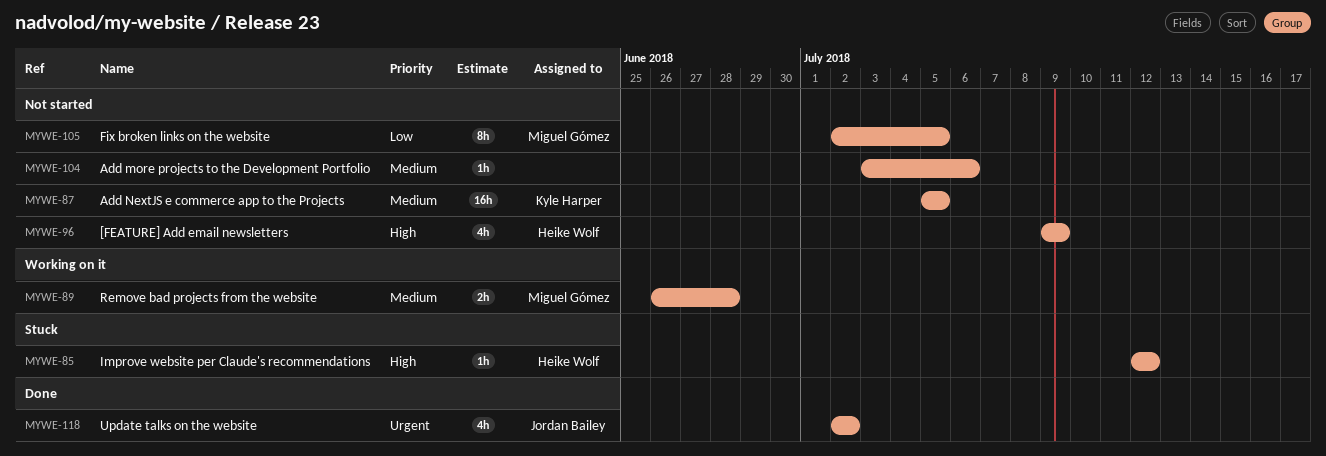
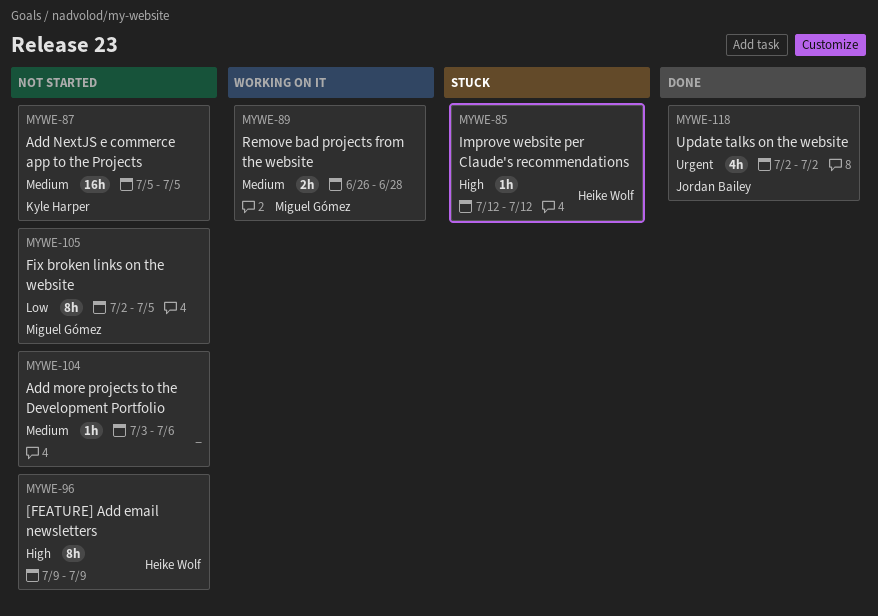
MYWE-96, estimate: 4h -> 8h

